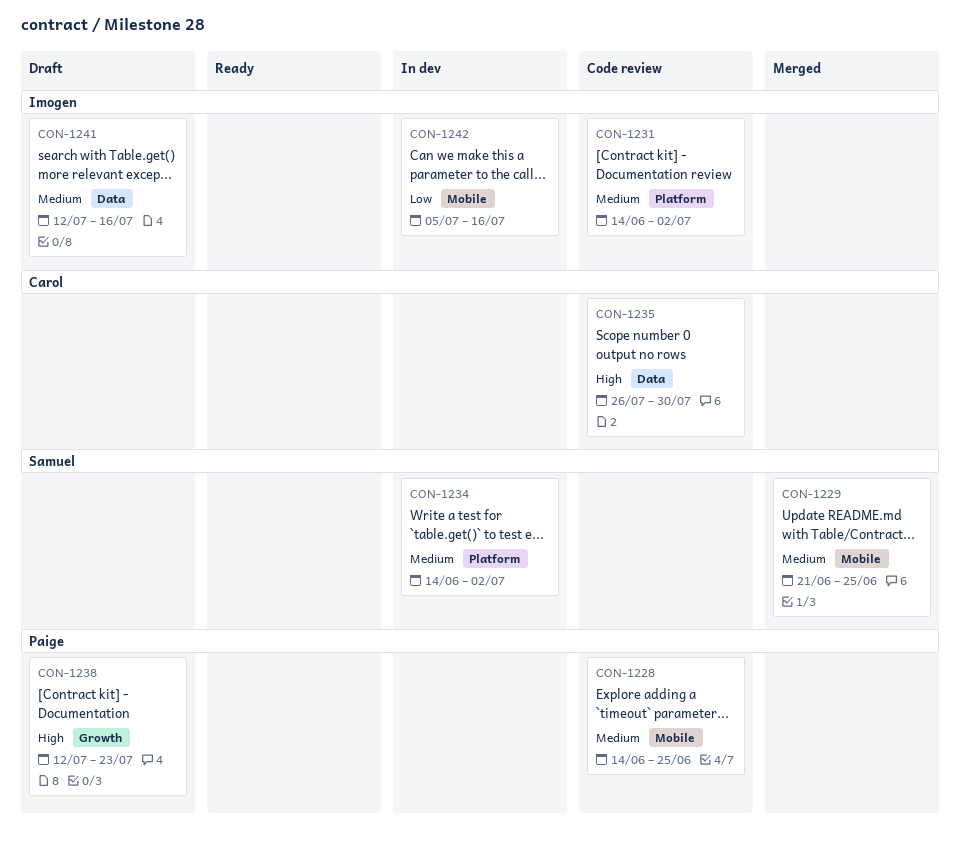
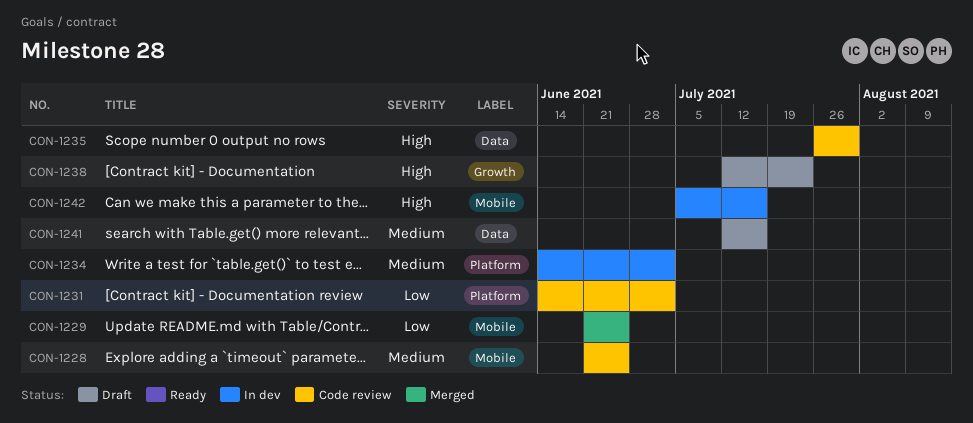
CON-1228, start: Jun 14 -> Jun 21
CON-1229, priority: Medium -> Low
CON-1231, priority: Medium -> Low
CON-1242, priority: Low -> High

